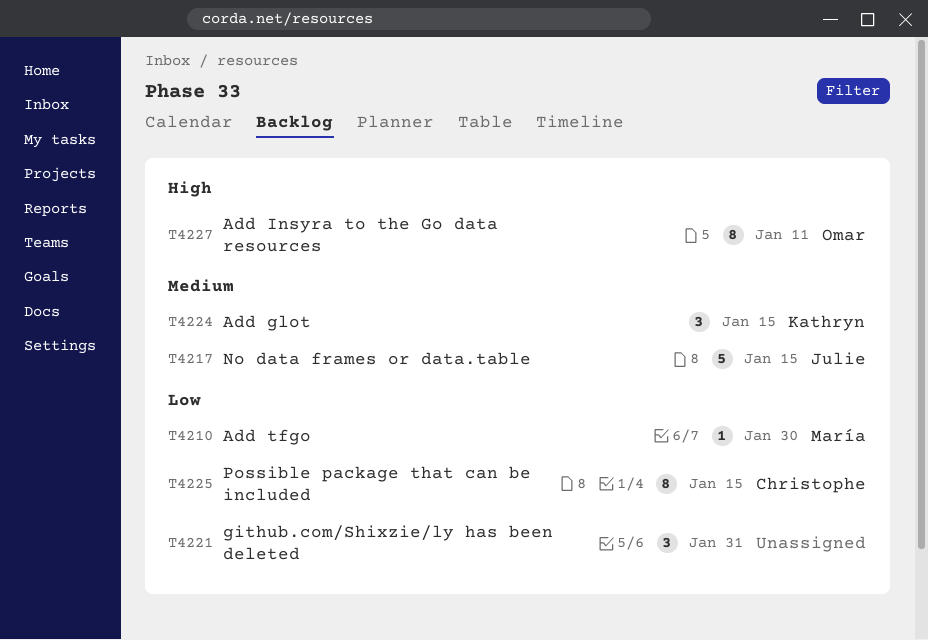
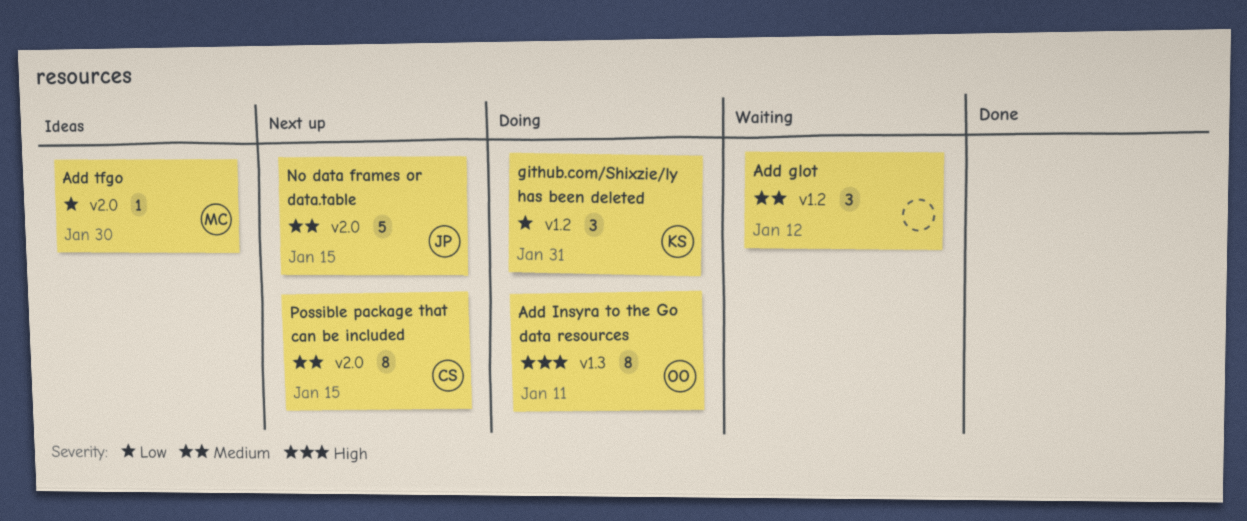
Add glot, owner: Kathryn -> none
Add glot, due: Jan 15 -> Jan 12
github.com/Shixzie/ly has been deleted, owner: none -> Kathryn
Possible package that can be included, priority: Low -> Medium

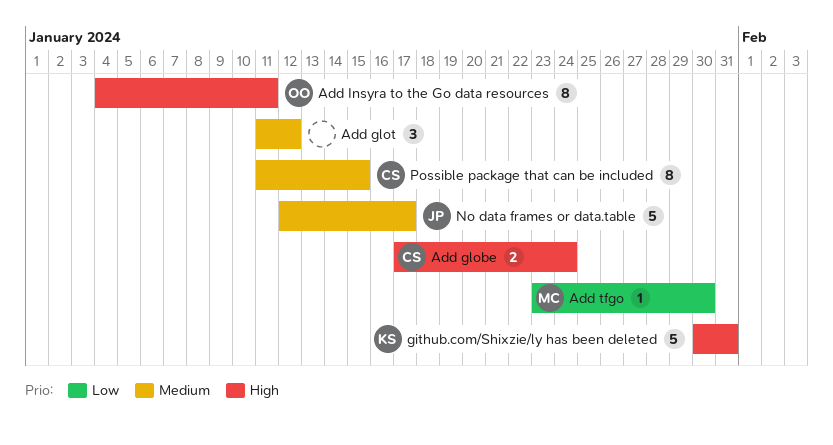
Add globe: none -> present
github.com/Shixzie/ly has been deleted, priority: Low -> High
github.com/Shixzie/ly has been deleted, estimate: 3 -> 5
No data frames or data.table, due: Jan 15 -> Jan 17

